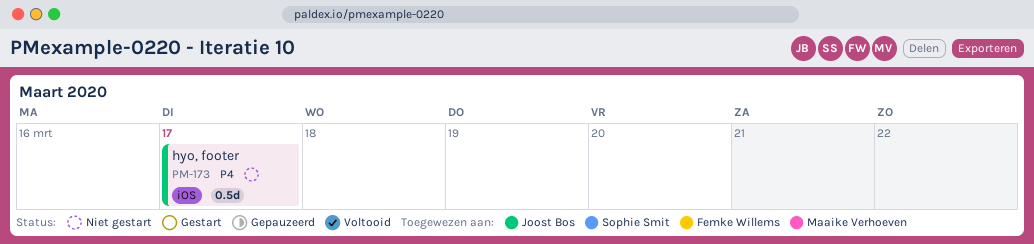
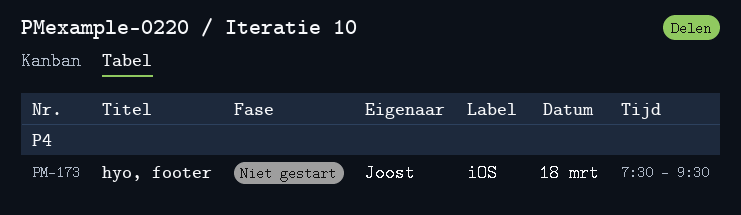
PM-173, day: Mar 17 -> Mar 18

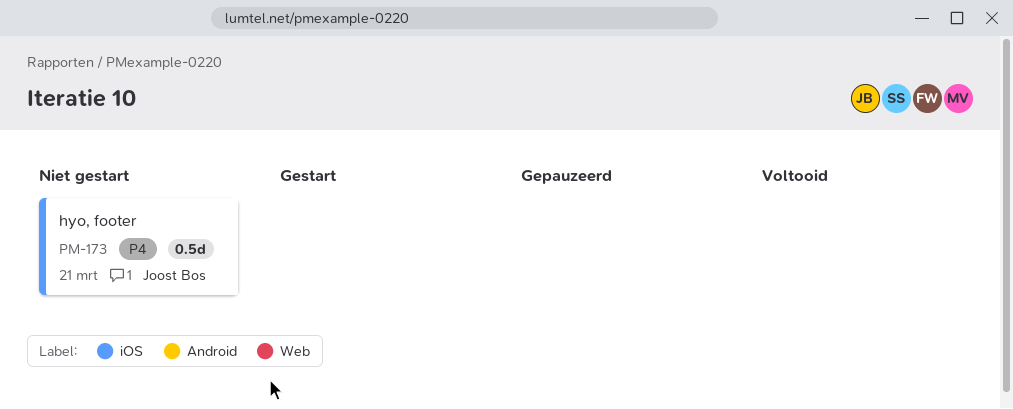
PM-173, day: Mar 18 -> Mar 21

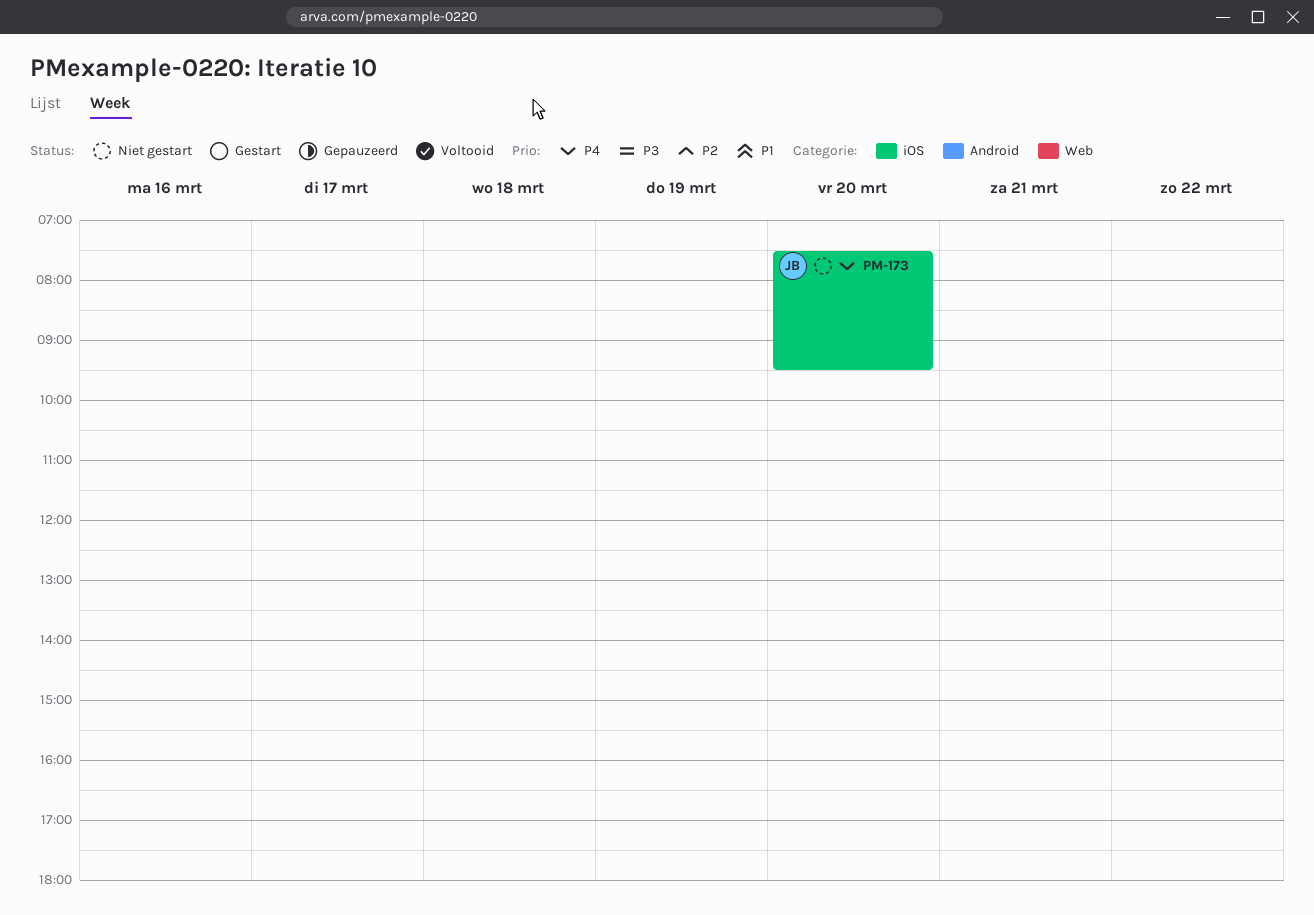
PM-173, day: Mar 21 -> Mar 20

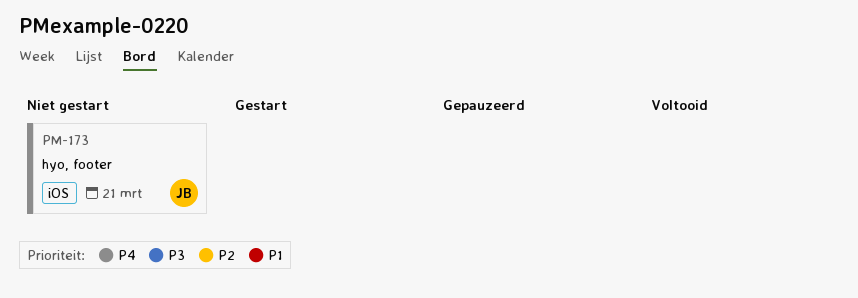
PM-173, day: Mar 20 -> Mar 21

